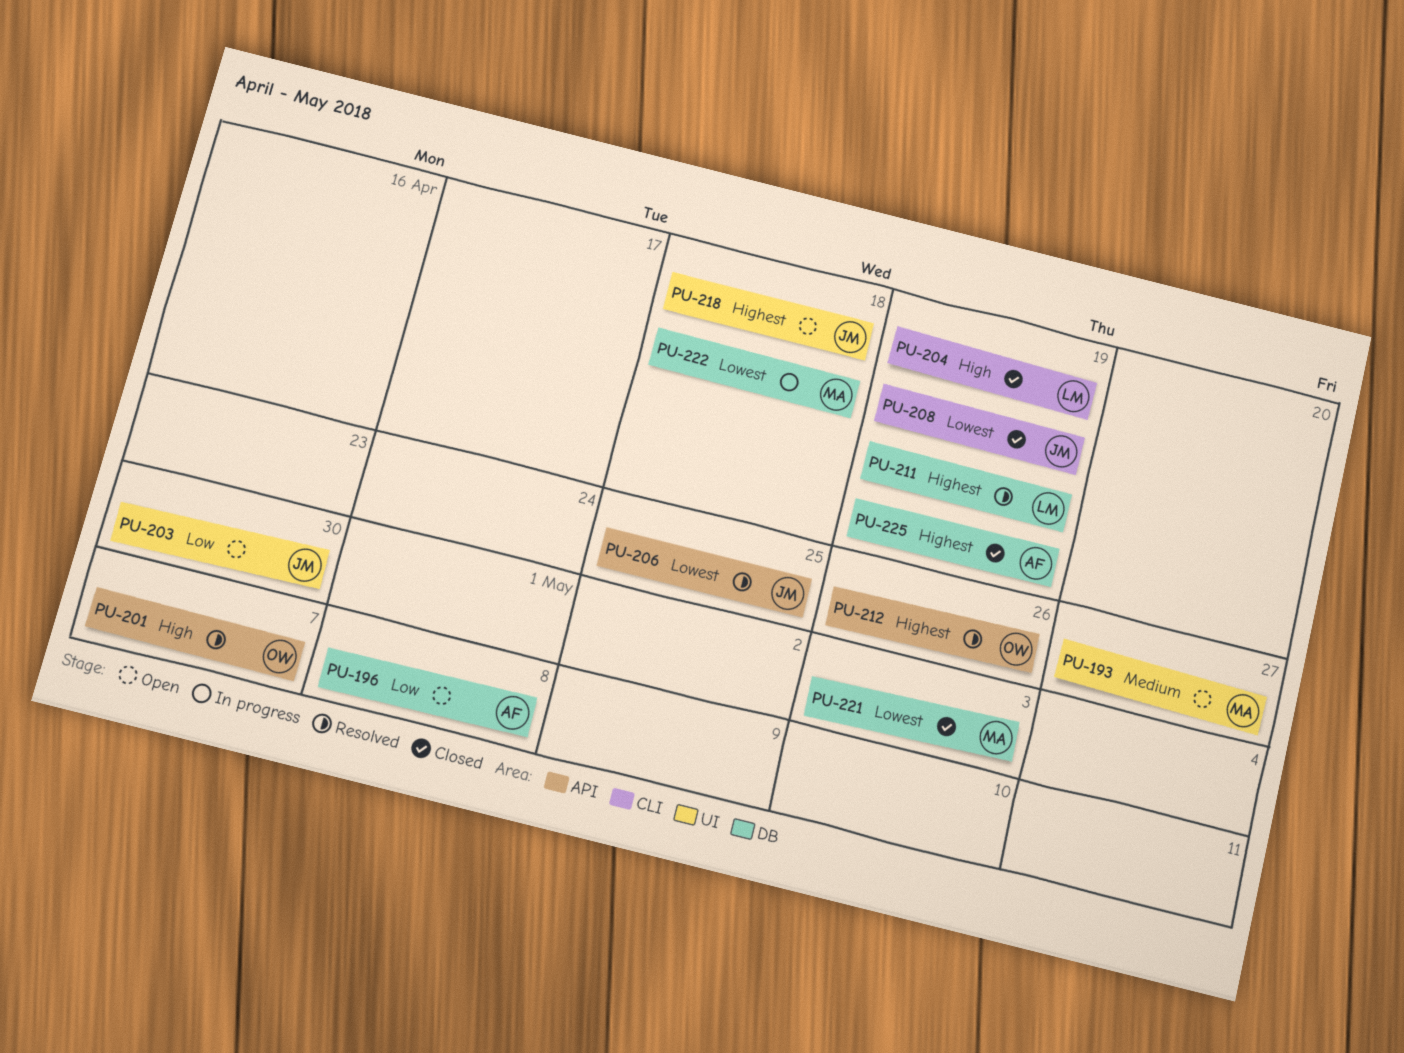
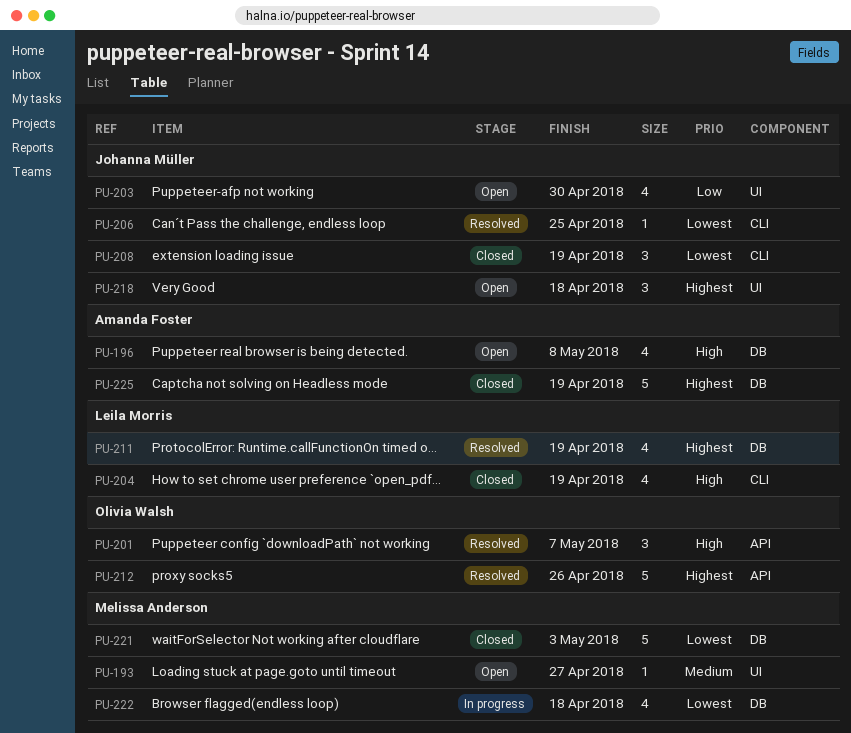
PU-196, priority: Low -> High
PU-206, label: API -> CLI

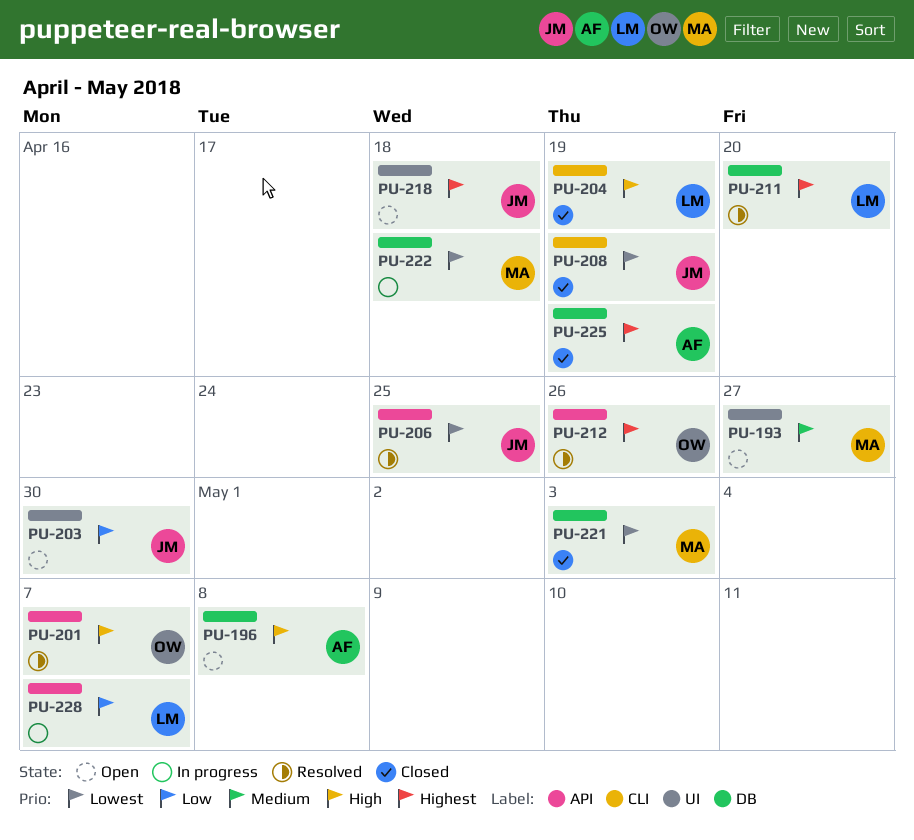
PU-206, label: CLI -> API
PU-211, due: Apr 19 -> Apr 20
PU-228: none -> present

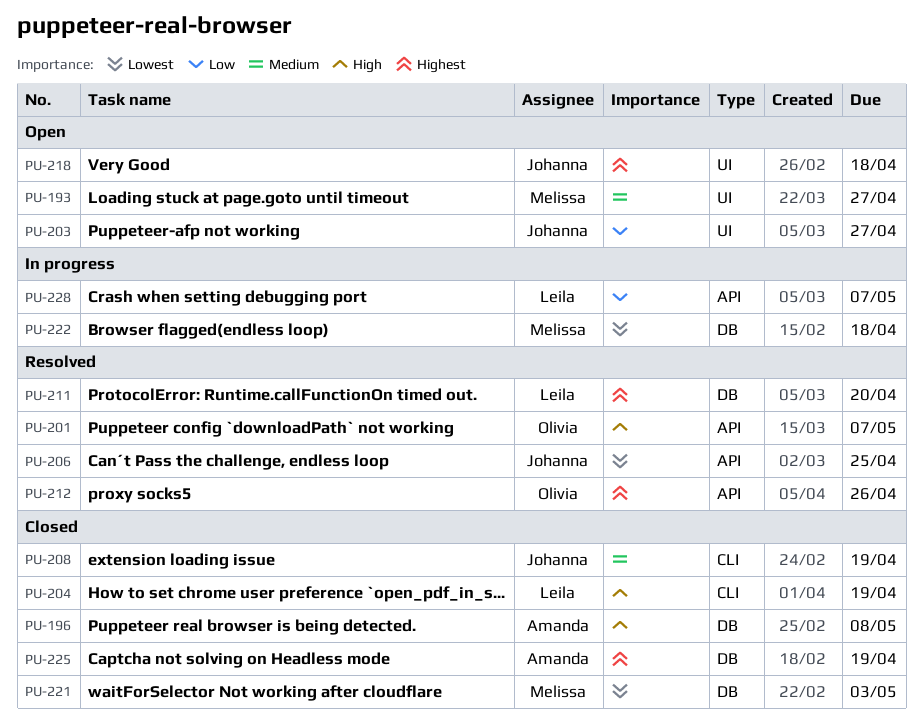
PU-196, status: Open -> Closed
PU-203, due: Apr 30 -> Apr 27
PU-208, priority: Lowest -> Medium

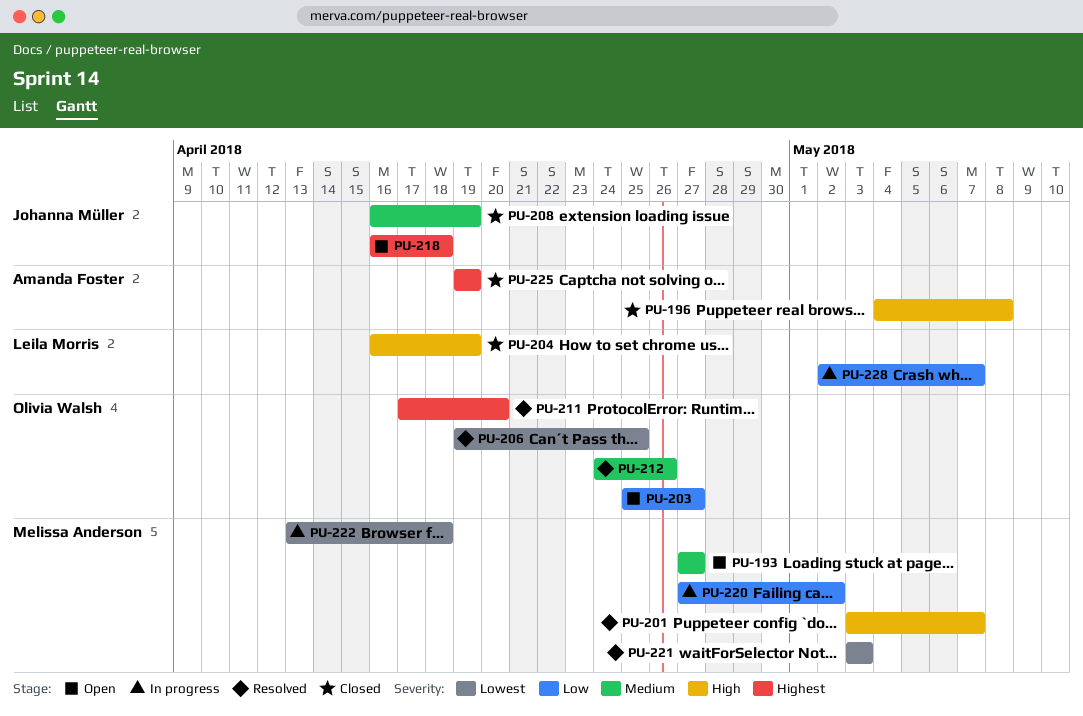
PU-201, owner: Olivia Walsh -> Melissa Anderson
PU-203, owner: Johanna Müller -> Olivia Walsh
PU-206, owner: Johanna Müller -> Olivia Walsh
PU-211, owner: Leila Morris -> Olivia Walsh
PU-212, priority: Highest -> Medium
PU-220: none -> present
PU-221, status: Closed -> Resolved

